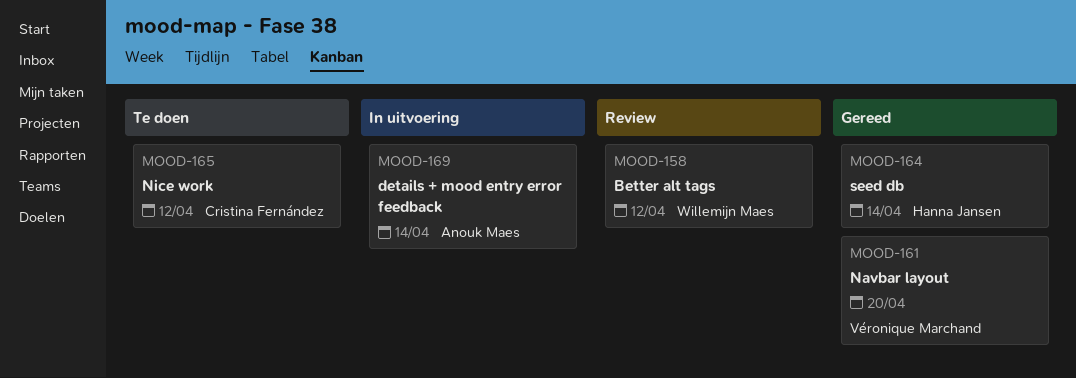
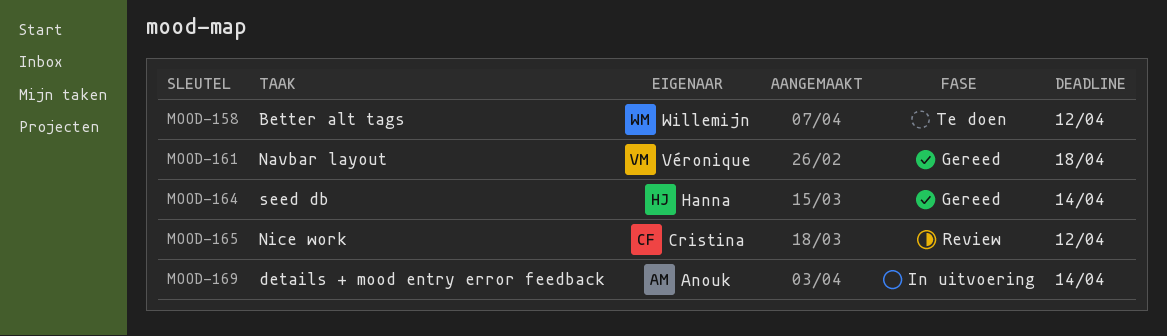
MOOD-158, status: Review -> Te doen
MOOD-161, due: Apr 20 -> Apr 18
MOOD-165, status: Te doen -> Review

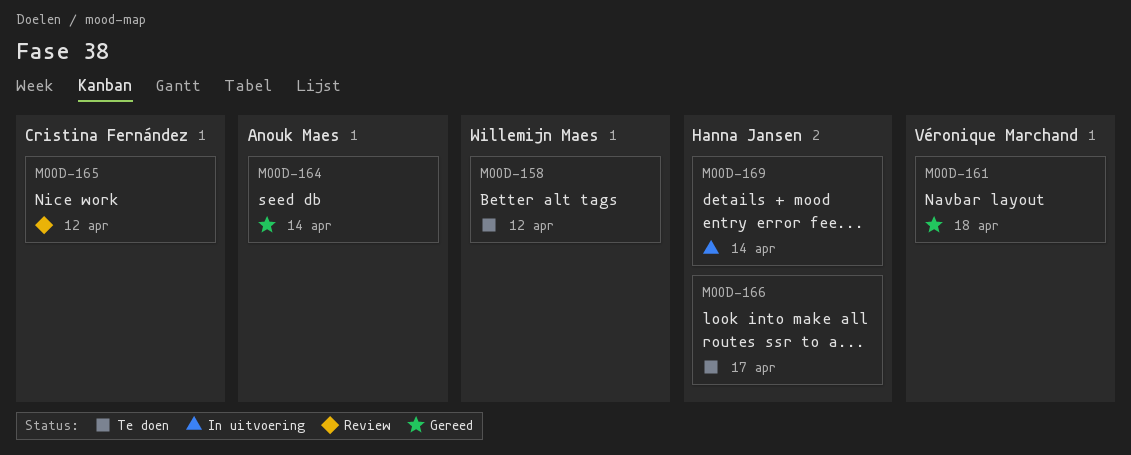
MOOD-164, owner: Hanna Jansen -> Anouk Maes
MOOD-166: none -> present
MOOD-169, owner: Anouk Maes -> Hanna Jansen

